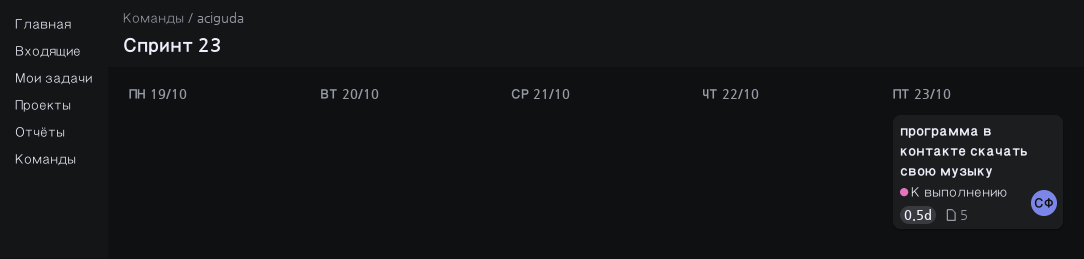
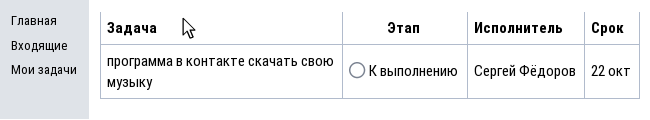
программа в контакте скачать свою музыку, due: Oct 23 -> Oct 22

